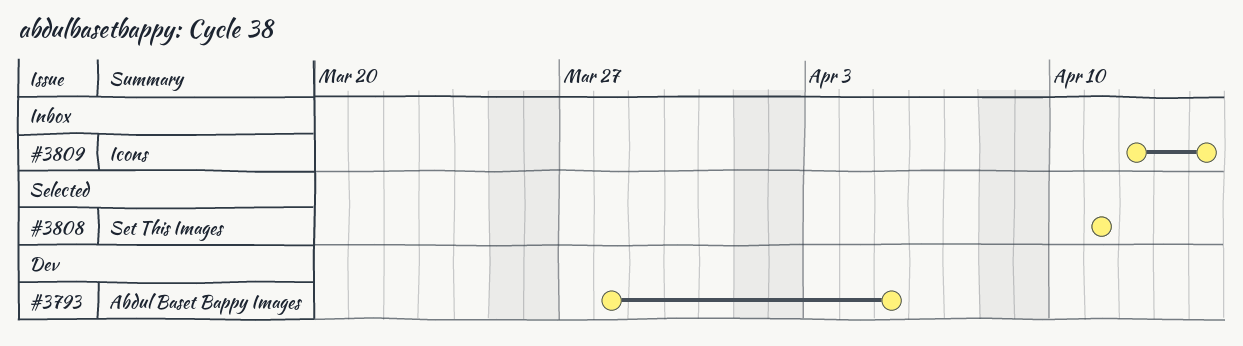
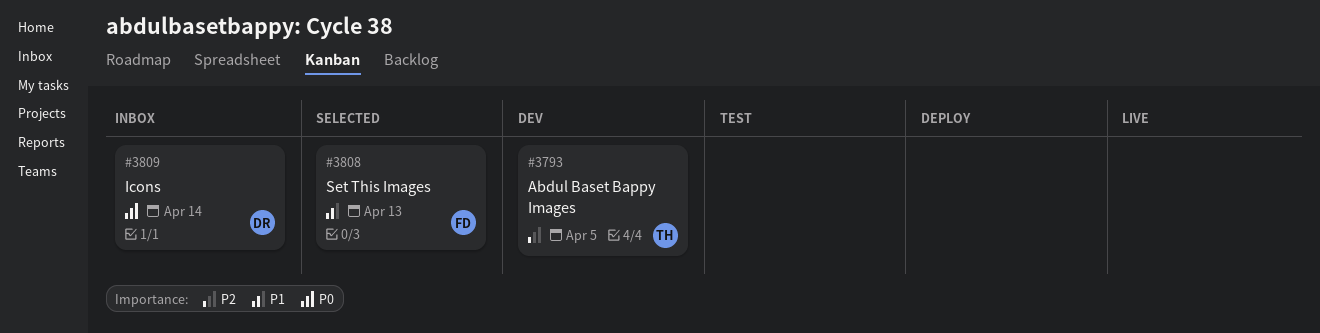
#3808, due: Apr 11 -> Apr 13

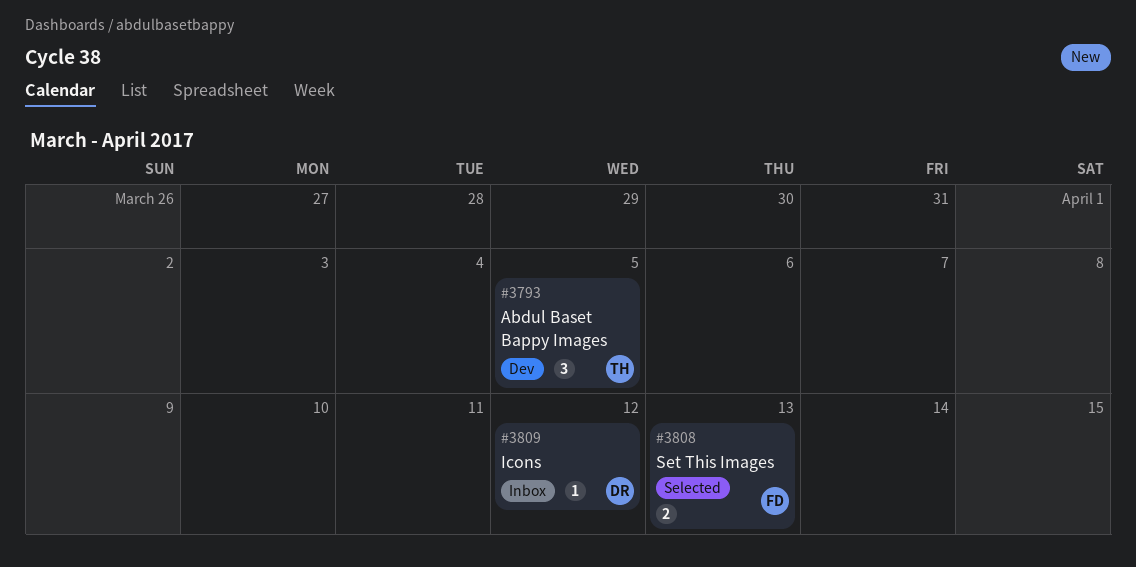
#3809, due: Apr 14 -> Apr 12

